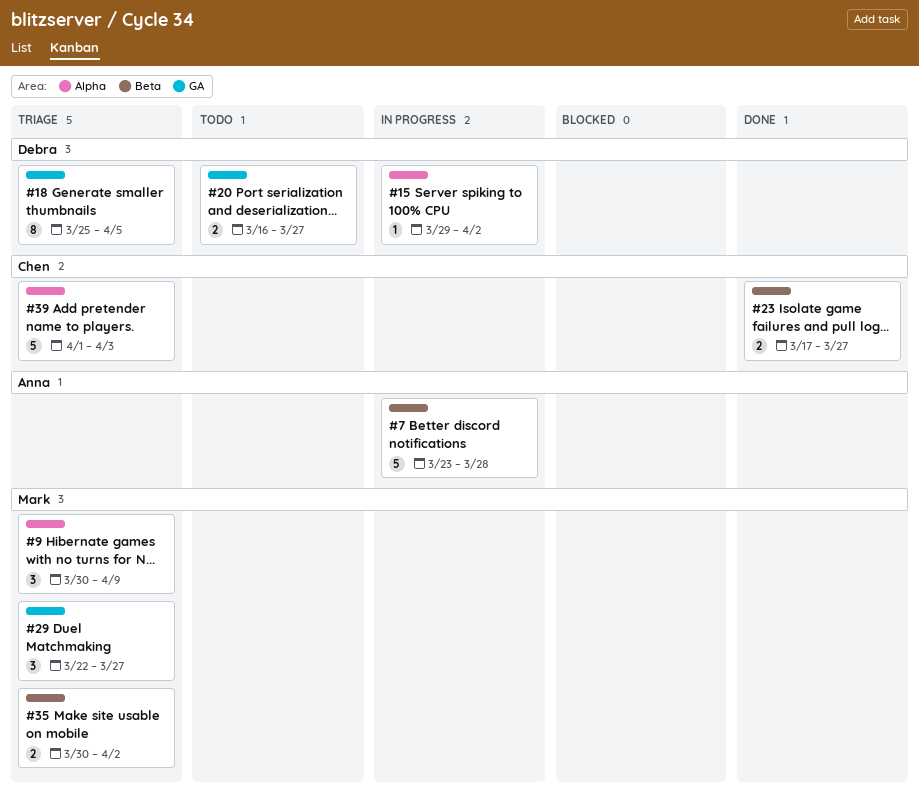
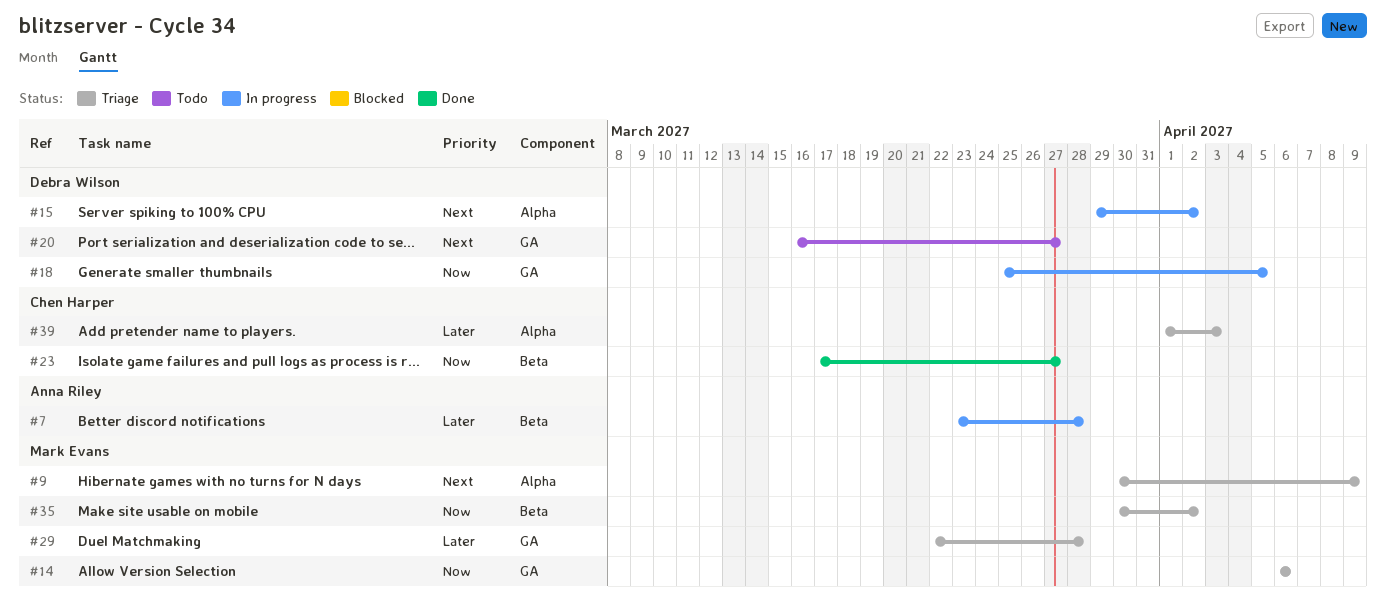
#14: none -> present
#18, status: Triage -> In progress
#29, due: Mar 27 -> Mar 28

